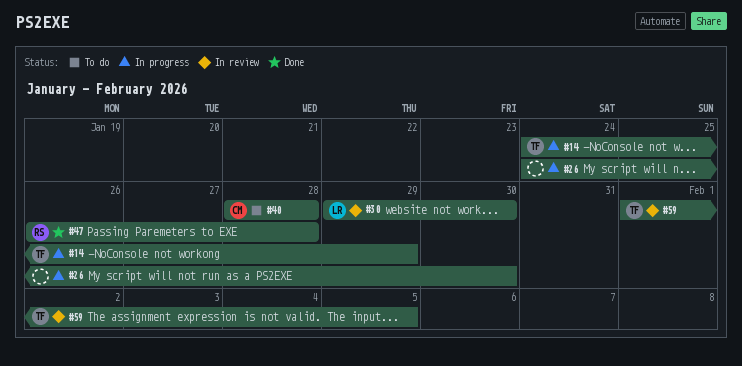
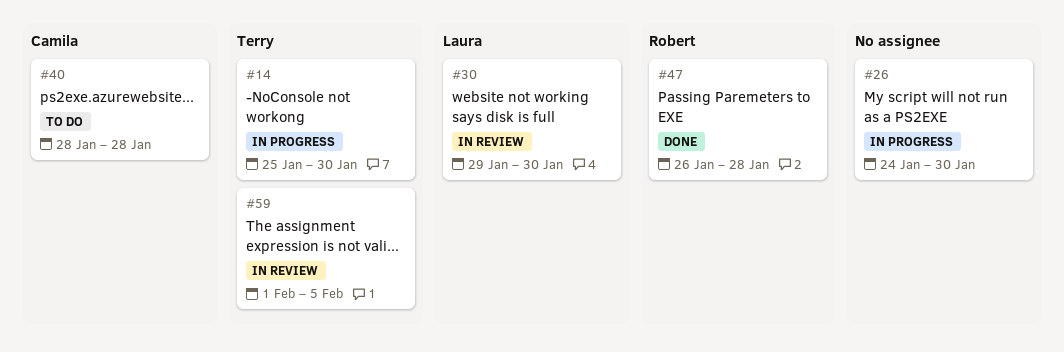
#14, start: Jan 24 -> Jan 25
#14, due: Jan 29 -> Jan 30

